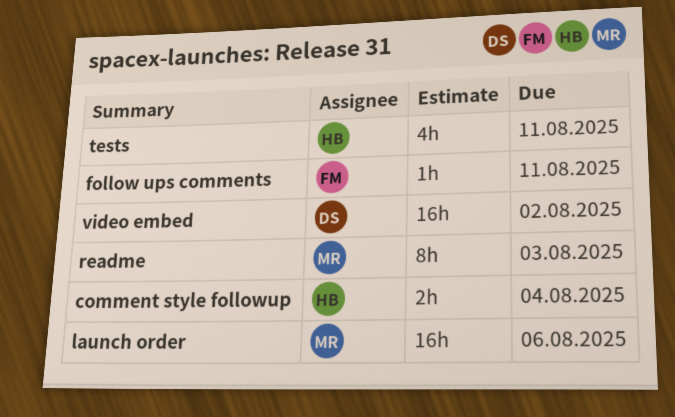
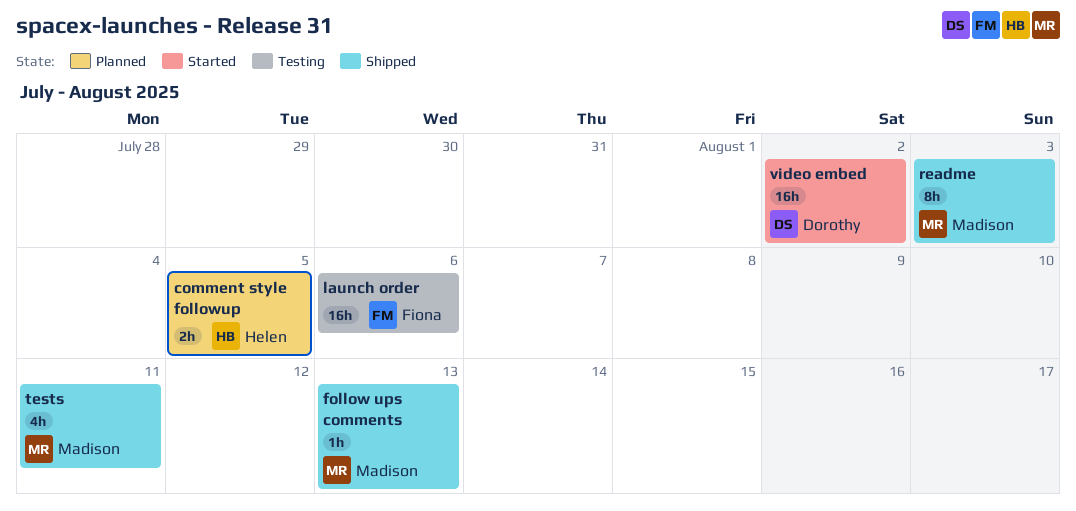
comment style followup, due: Aug 4 -> Aug 5
follow ups comments, owner: Fiona -> Madison
follow ups comments, due: Aug 11 -> Aug 13
launch order, owner: Madison -> Fiona
tests, owner: Helen -> Madison

